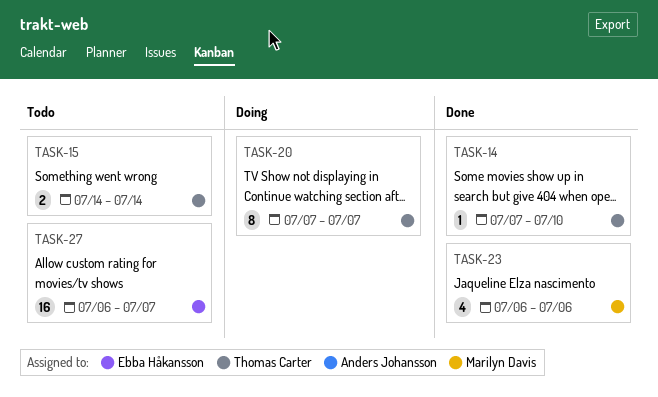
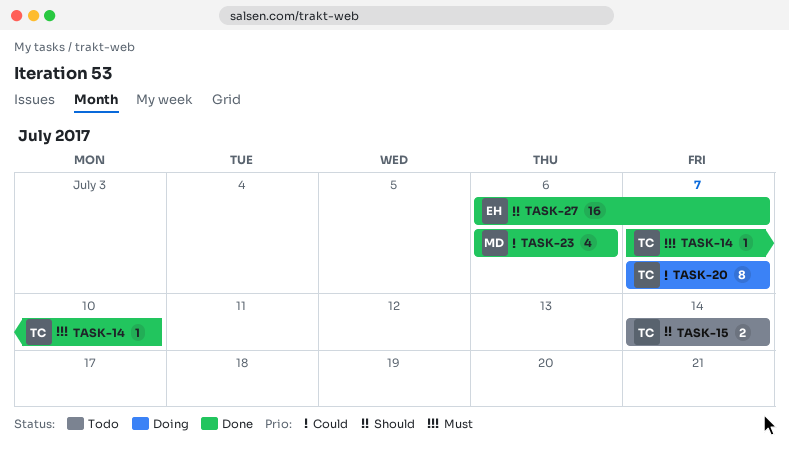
TASK-27, status: Todo -> Done

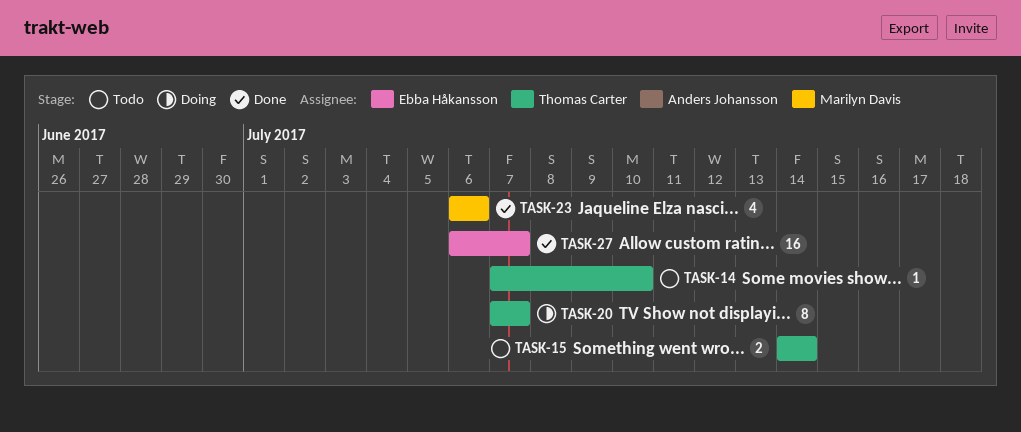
TASK-14, status: Done -> Todo

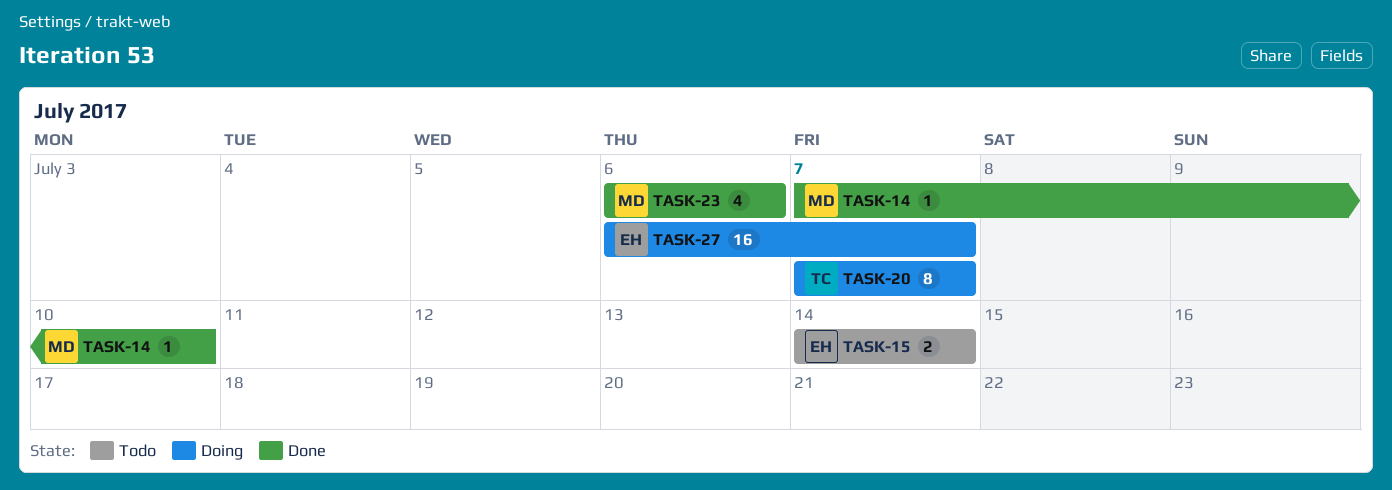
TASK-14, status: Todo -> Done
TASK-14, owner: Thomas Carter -> Marilyn Davis
TASK-15, owner: Thomas Carter -> Ebba Håkansson
TASK-27, status: Done -> Doing

